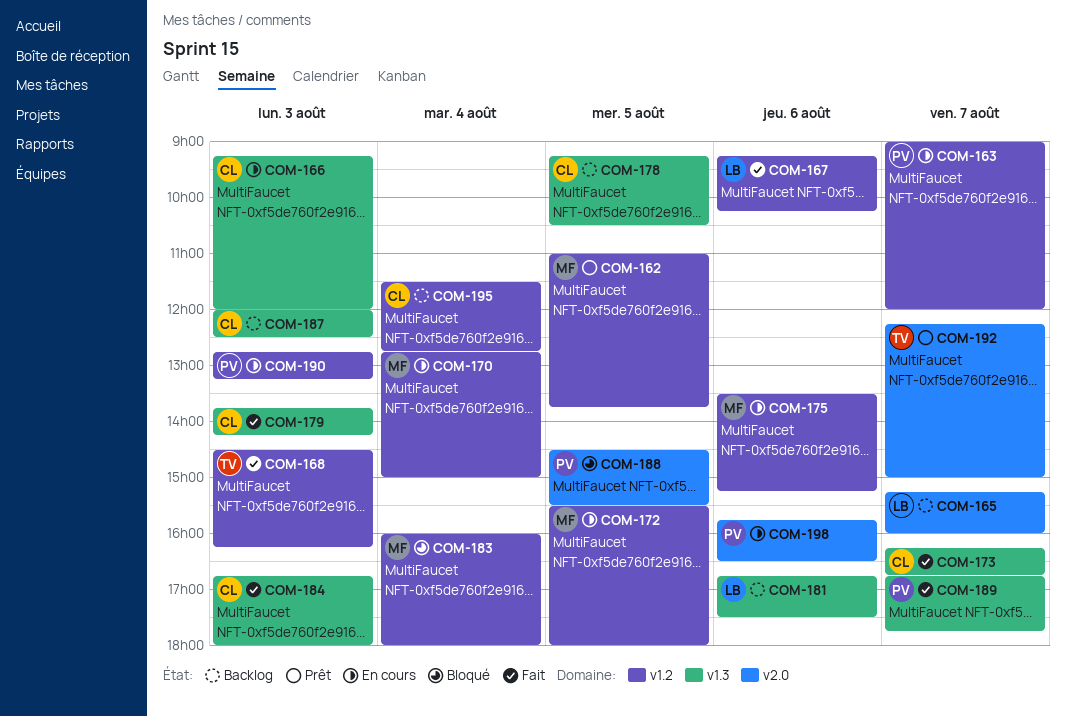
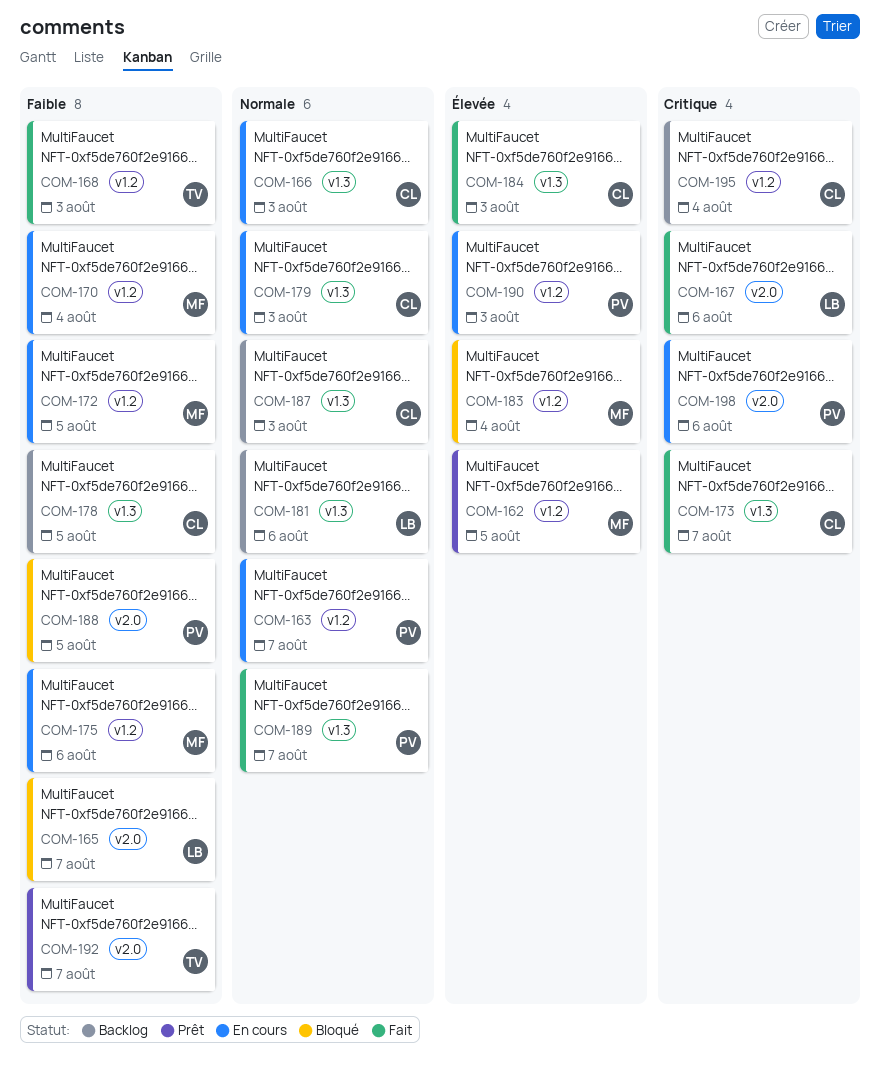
COM-165, status: Backlog -> Bloqué
COM-167, label: v1.2 -> v2.0
COM-179, status: Fait -> En cours

